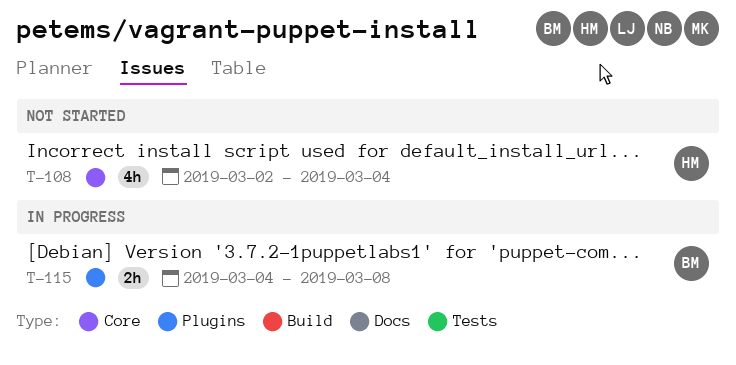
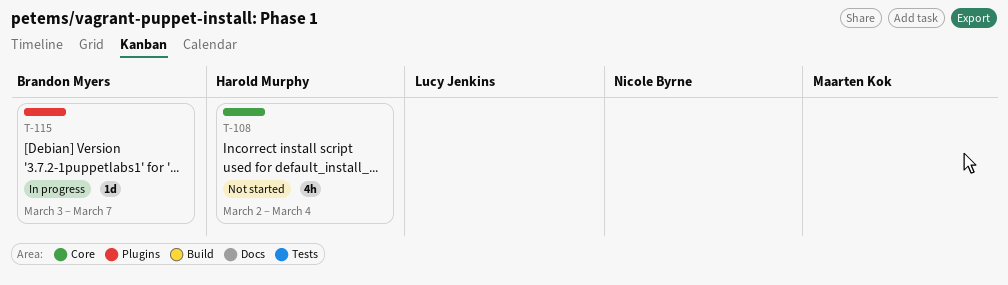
T-115, estimate: 2h -> 1d
T-115, start: Mar 4 -> Mar 3
T-115, due: Mar 8 -> Mar 7

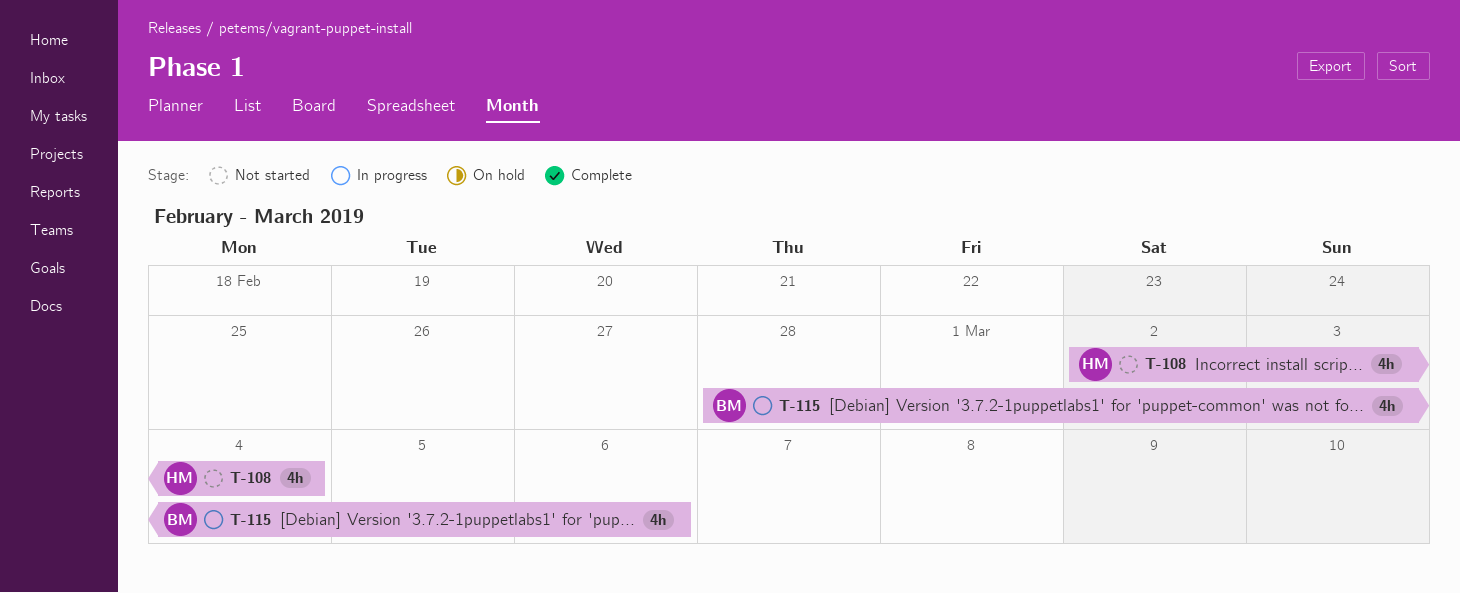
T-115, estimate: 1d -> 4h
T-115, start: Mar 3 -> Feb 28
T-115, due: Mar 7 -> Mar 6

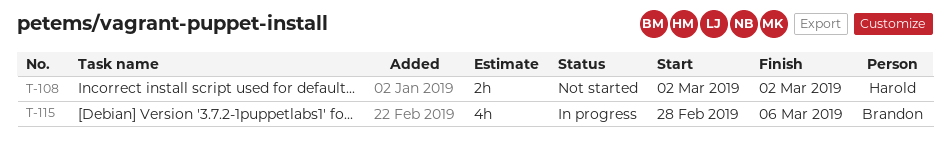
T-108, estimate: 4h -> 2h
T-108, due: Mar 4 -> Mar 2

